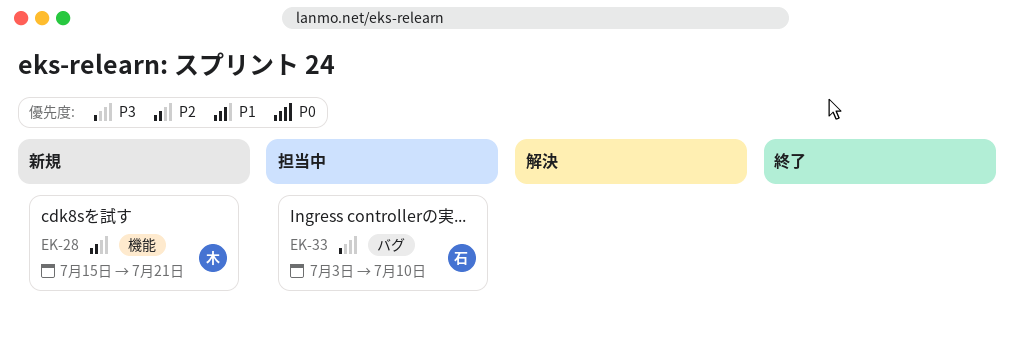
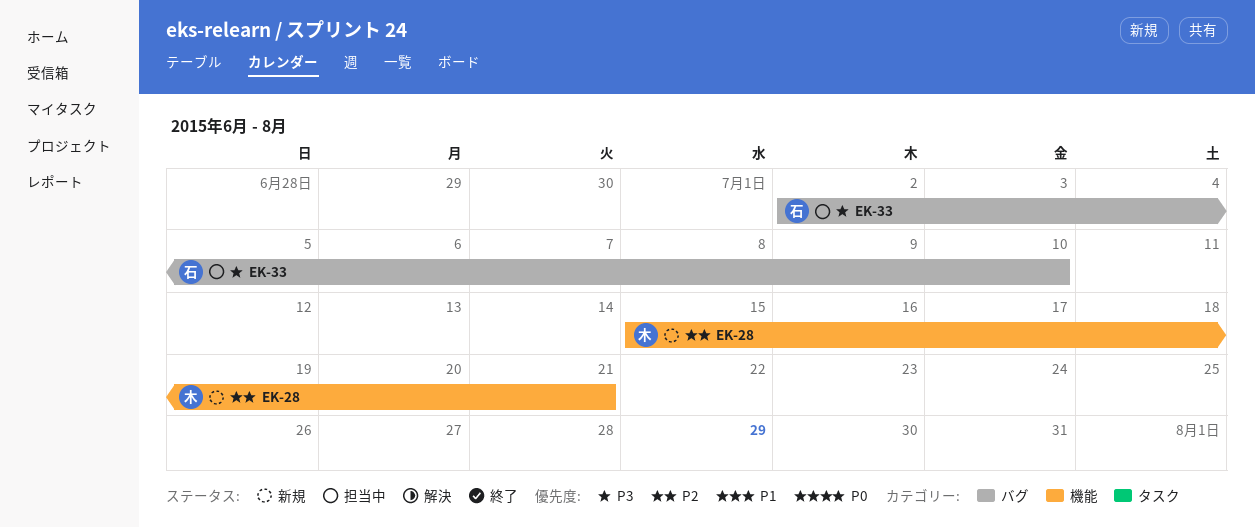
EK-33, start: Jul 3 -> Jul 2

